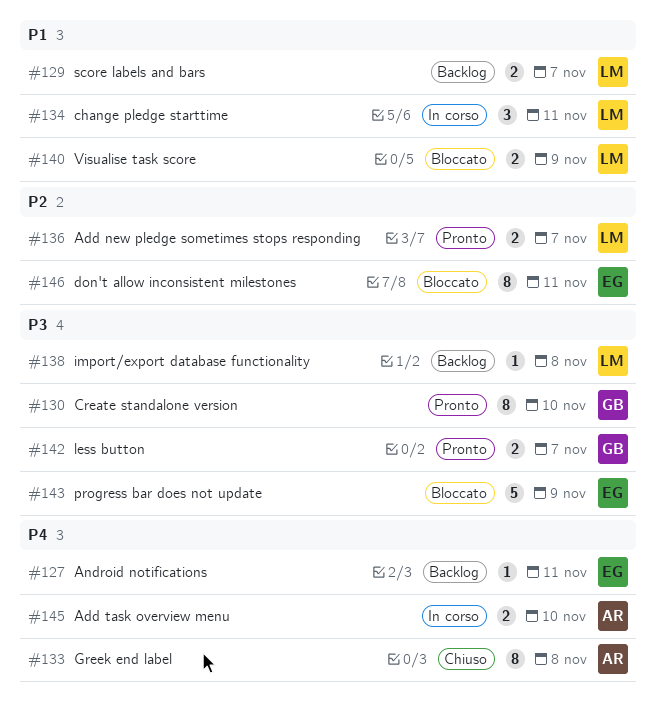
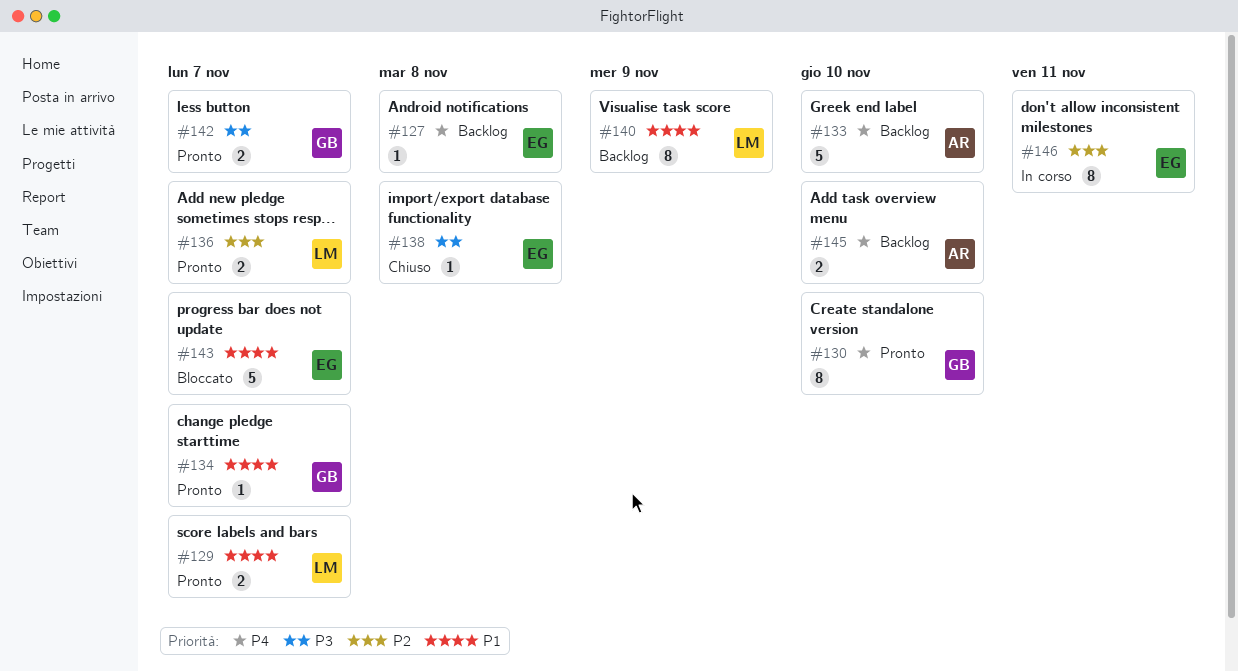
#127, due: Nov 11 -> Nov 8
#129, status: Backlog -> Pronto
#130, priority: P3 -> P4
#133, status: Chiuso -> Backlog
#133, estimate: 8 -> 5
#133, due: Nov 8 -> Nov 10
#134, status: In corso -> Pronto
#134, owner: LM -> GB
#134, estimate: 3 -> 1
#134, due: Nov 11 -> Nov 7
#138, status: Backlog -> Chiuso
#138, owner: LM -> EG
#140, status: Bloccato -> Backlog
#140, estimate: 2 -> 8
#143, priority: P3 -> P1
#143, due: Nov 9 -> Nov 7
#145, status: In corso -> Backlog
#146, status: Bloccato -> In corso

